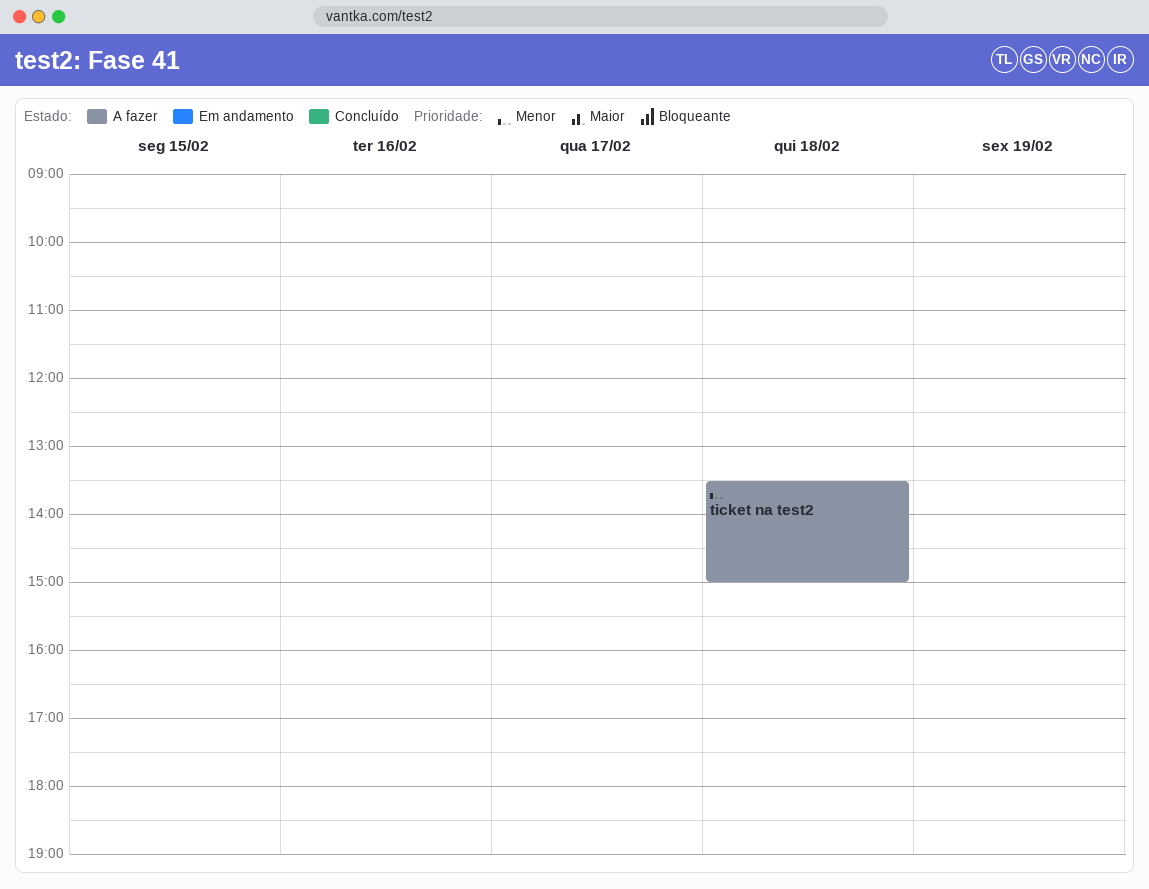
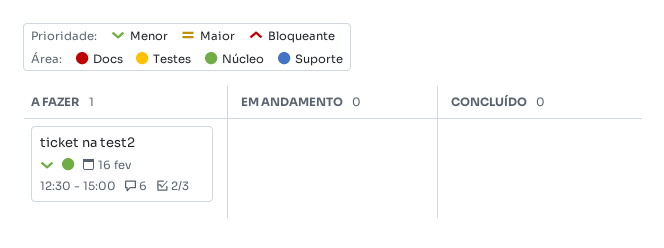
ticket na test2, day: Feb 18 -> Feb 16
ticket na test2, begins: 13:30 -> 12:30

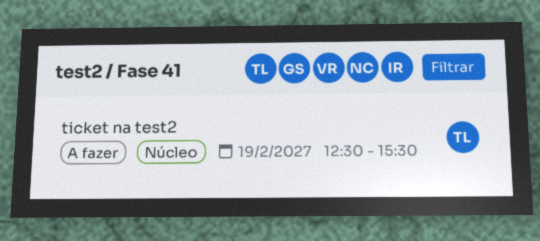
ticket na test2, day: Feb 16 -> Feb 19
ticket na test2, ends: 15:00 -> 15:30

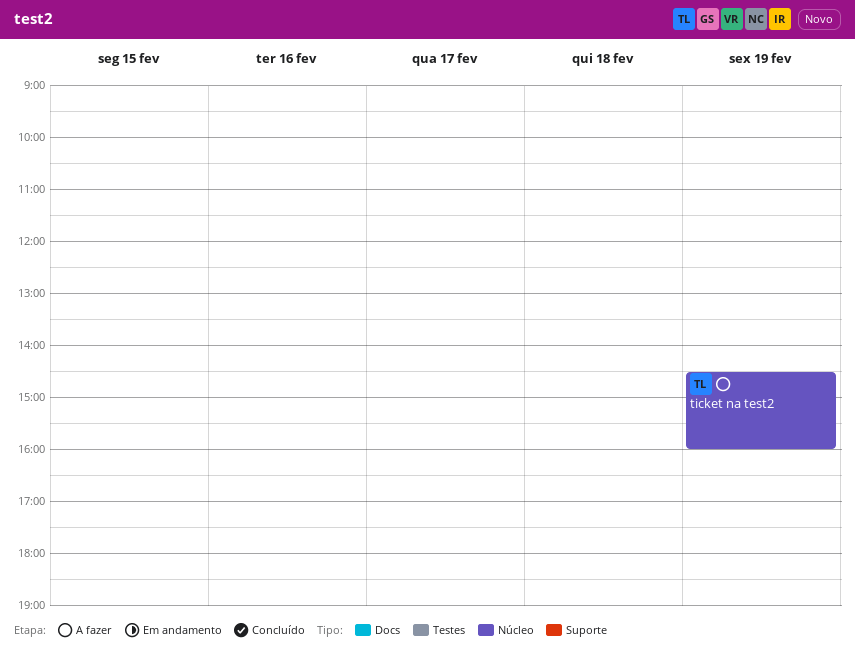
ticket na test2, begins: 12:30 -> 14:30
ticket na test2, ends: 15:30 -> 16:00

